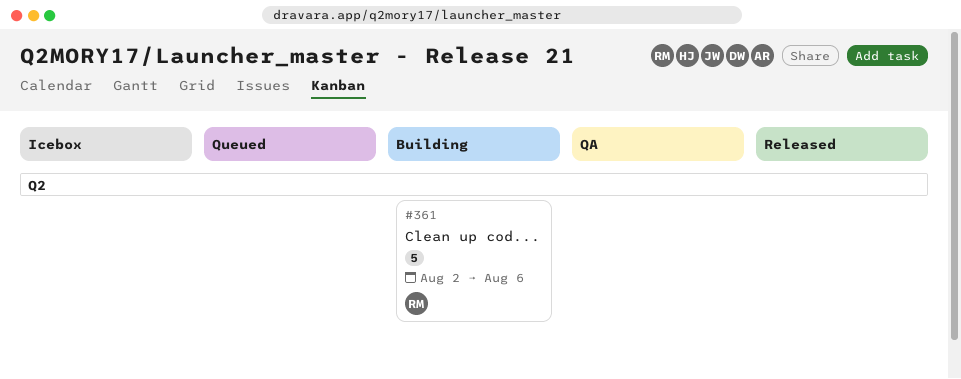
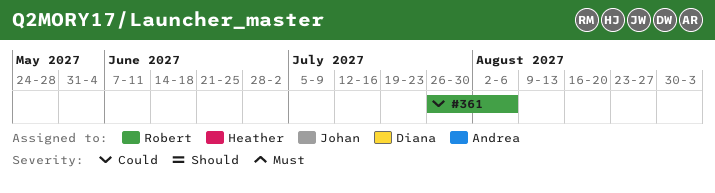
#361, start: Aug 2 -> Jul 26

